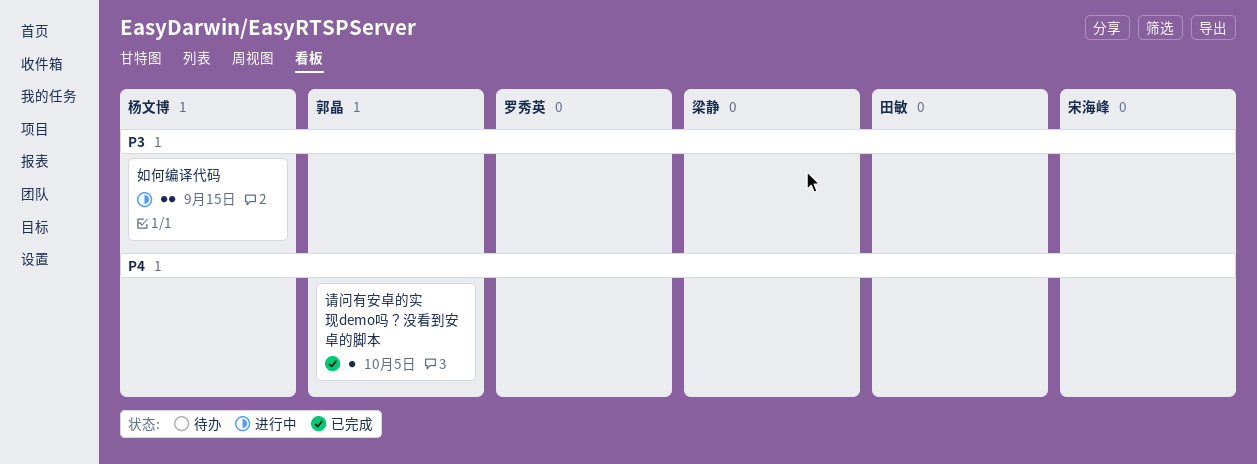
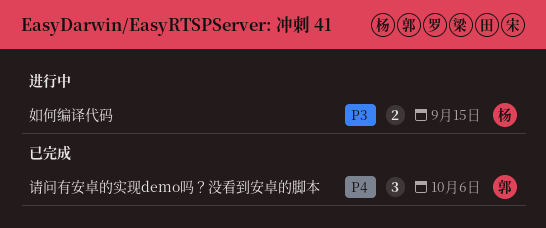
请问有安卓的实现demo吗？没看到安卓的脚本, estimate: 1 -> 3
请问有安卓的实现demo吗？没看到安卓的脚本, due: Oct 5 -> Oct 6

